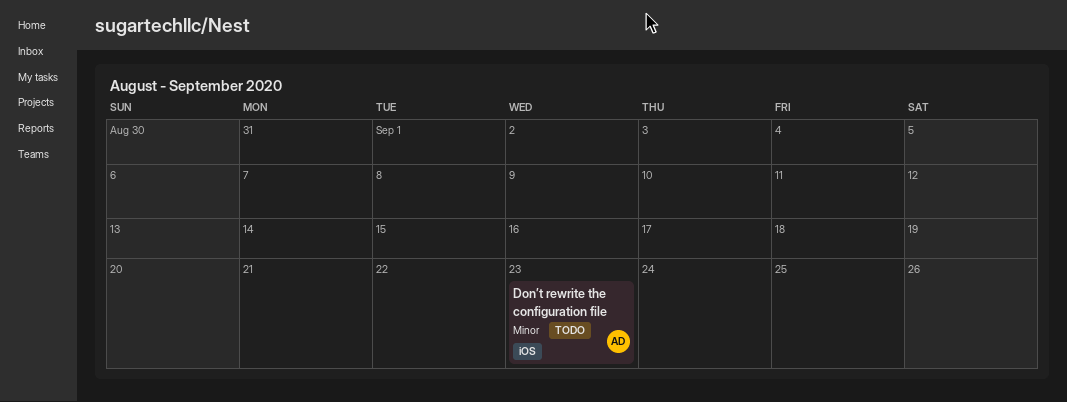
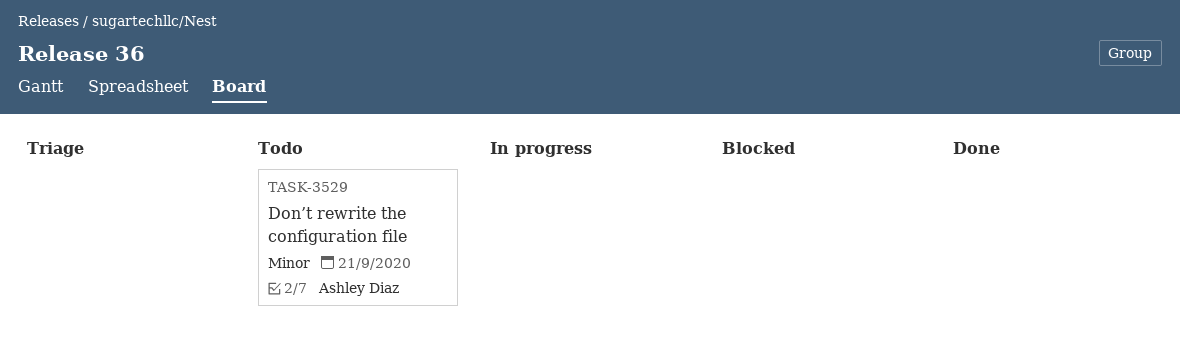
Don’t rewrite the configuration file, due: Sep 23 -> Sep 21

